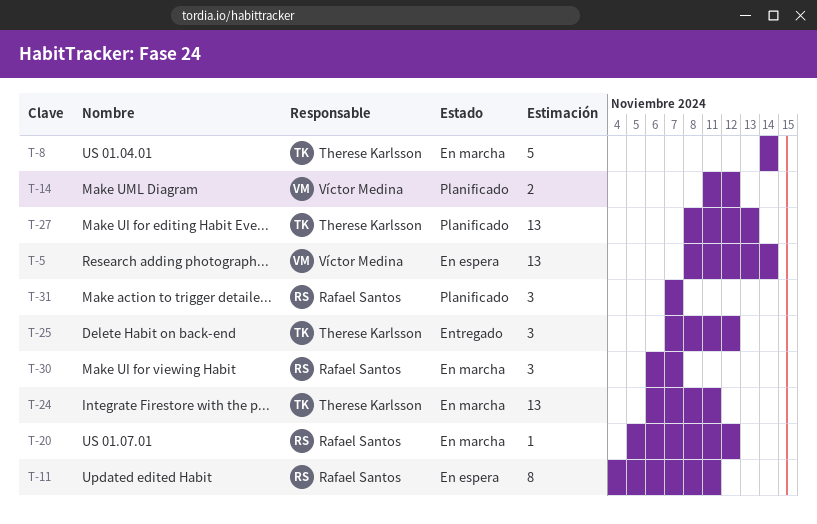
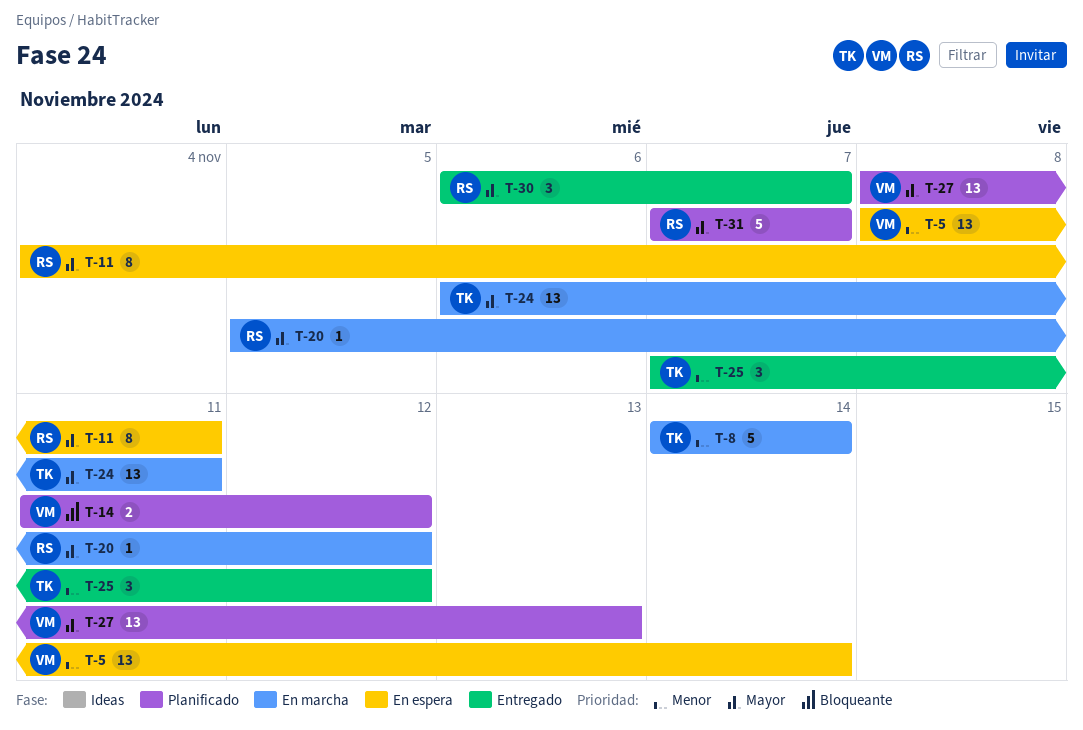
T-27, owner: Therese Karlsson -> Víctor Medina
T-30, status: En marcha -> Entregado
T-31, estimate: 3 -> 5

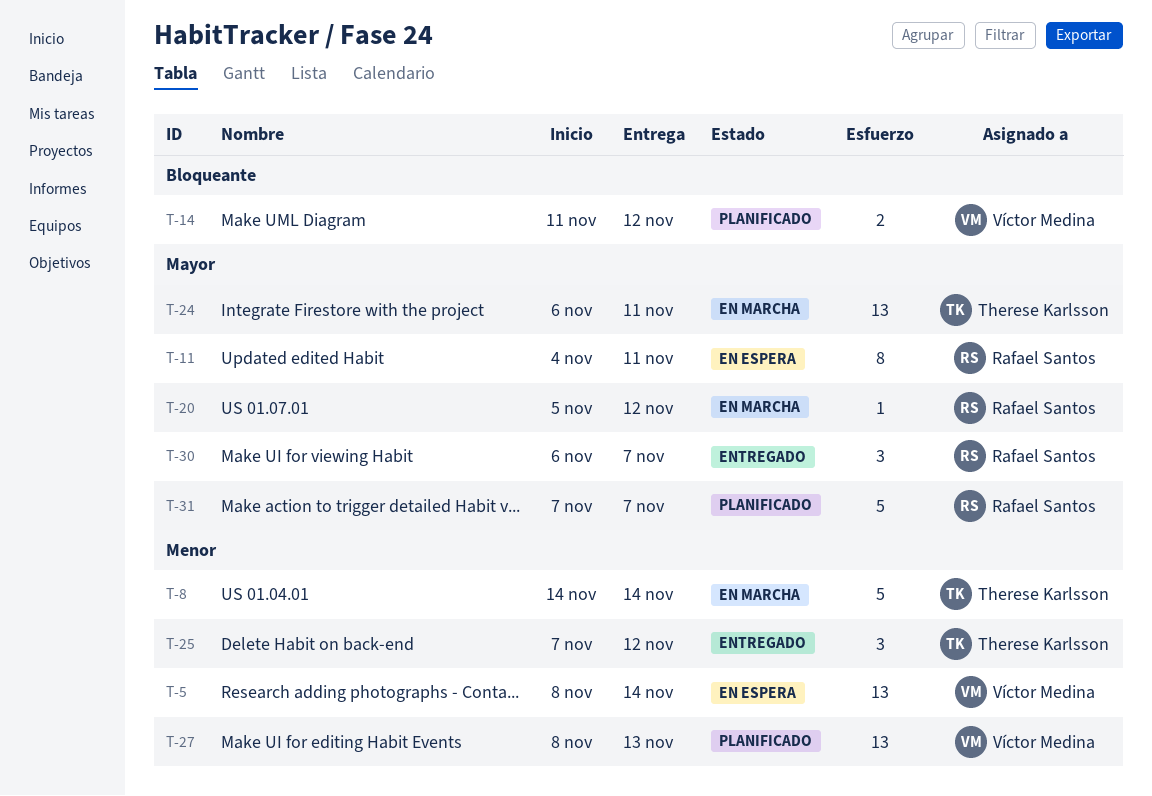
T-27, priority: Mayor -> Menor

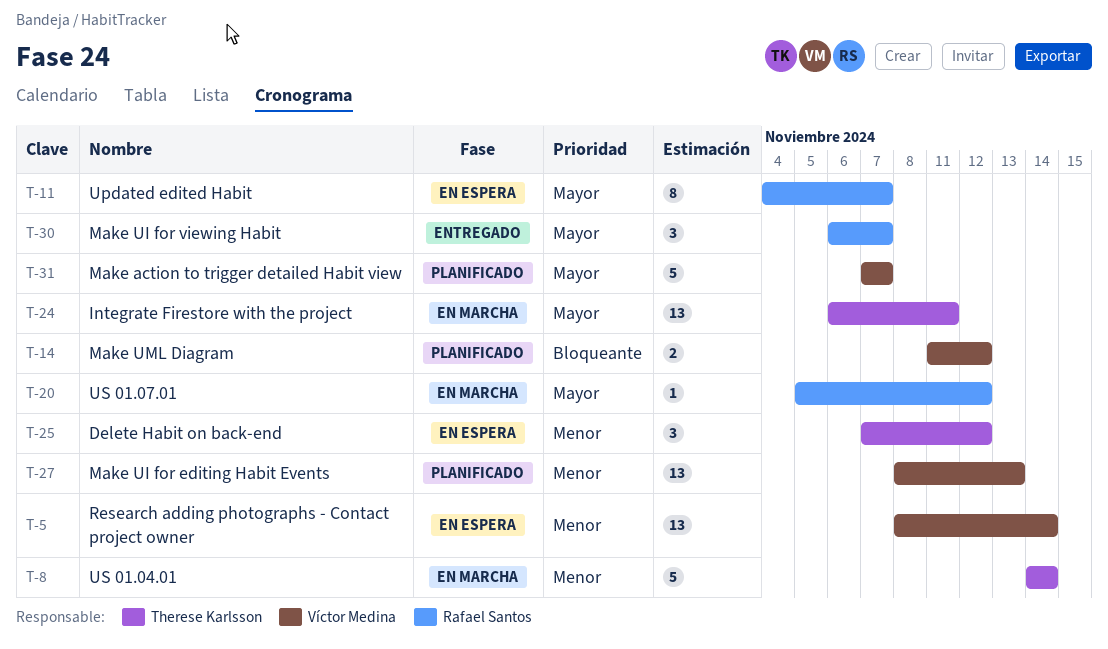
T-11, due: Nov 11 -> Nov 7
T-25, status: Entregado -> En espera
T-31, owner: Rafael Santos -> Víctor Medina

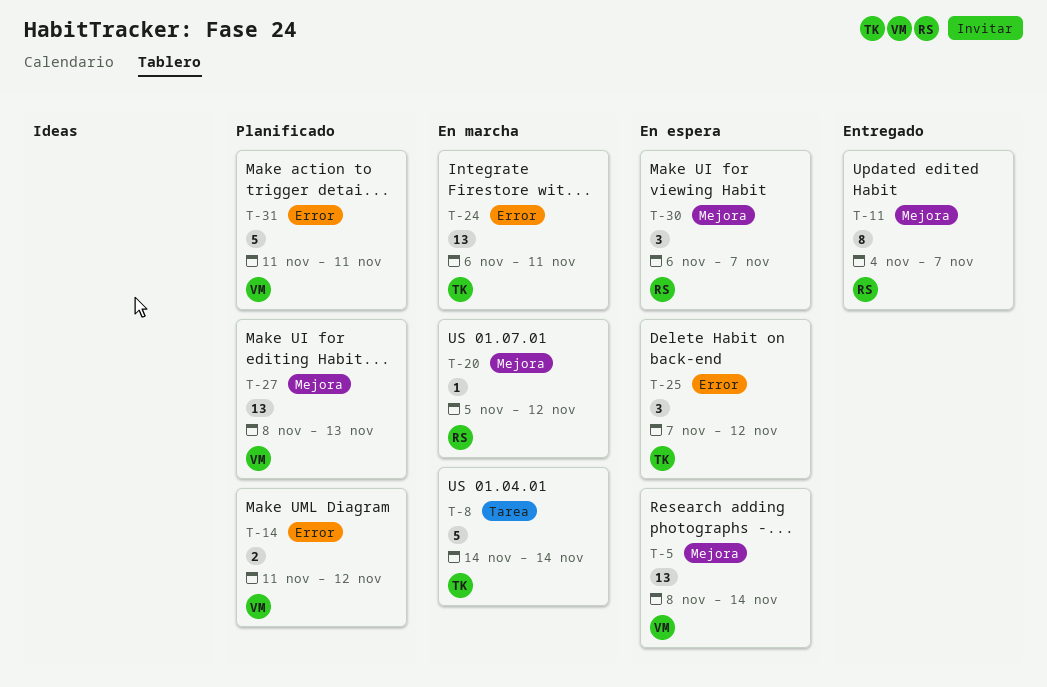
T-11, status: En espera -> Entregado
T-30, status: Entregado -> En espera
T-31, start: Nov 7 -> Nov 11
T-31, due: Nov 7 -> Nov 11

